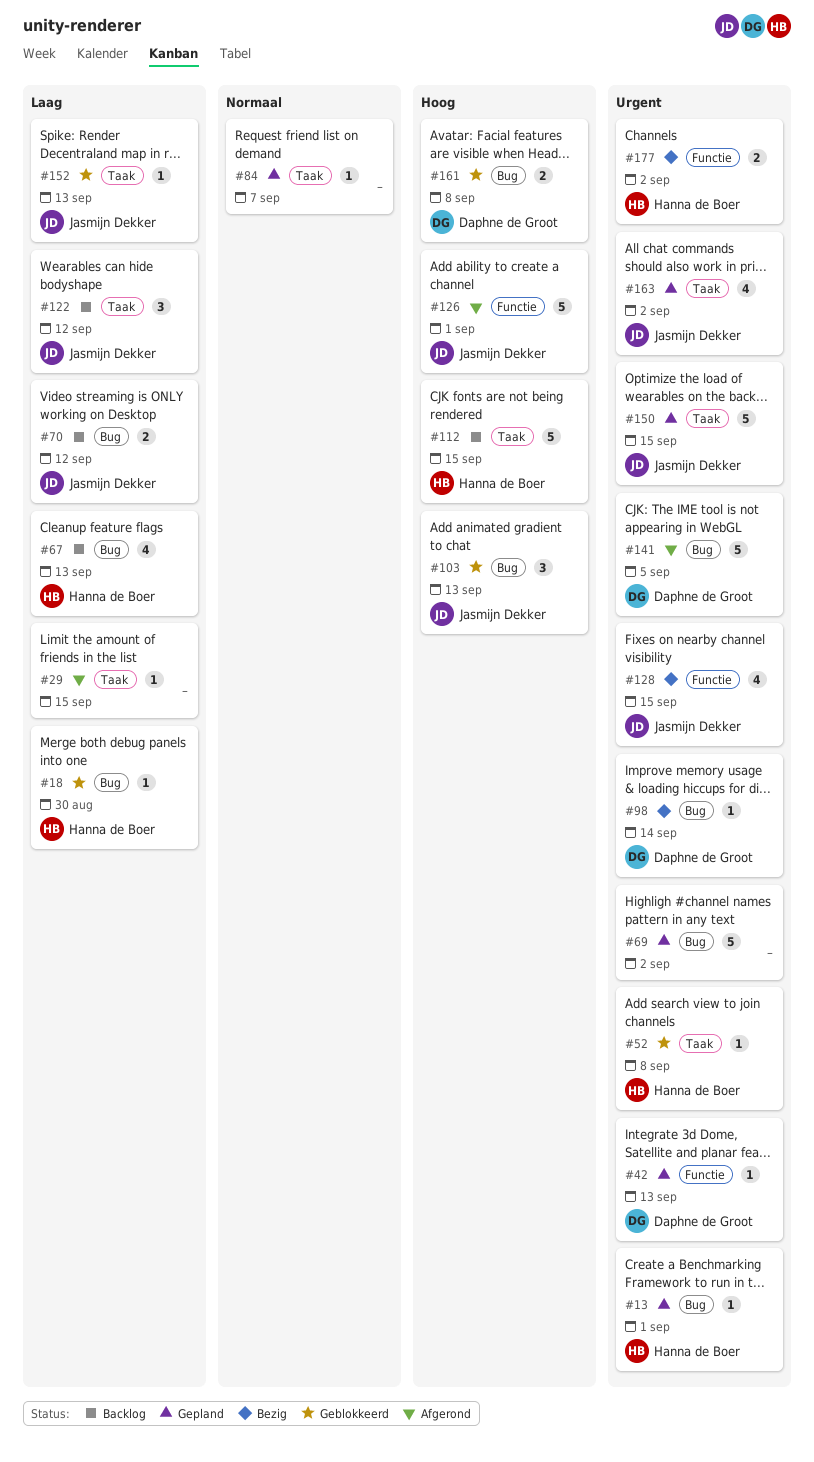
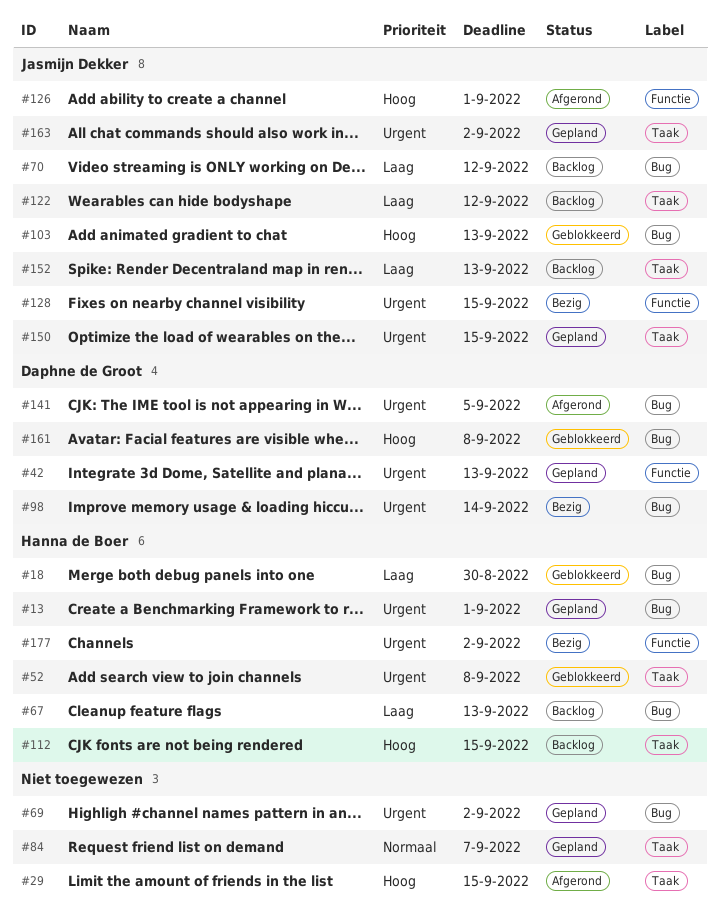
#29, priority: Laag -> Hoog
#152, status: Geblokkeerd -> Backlog

